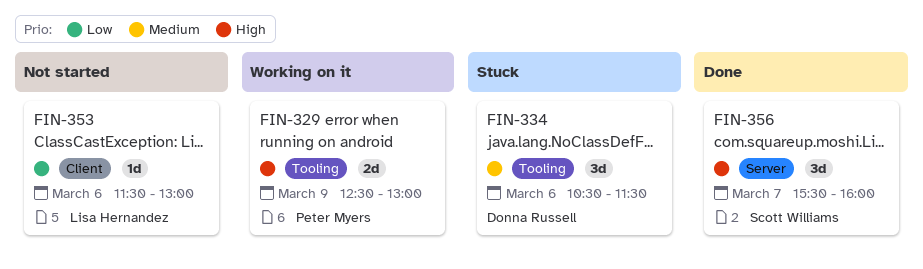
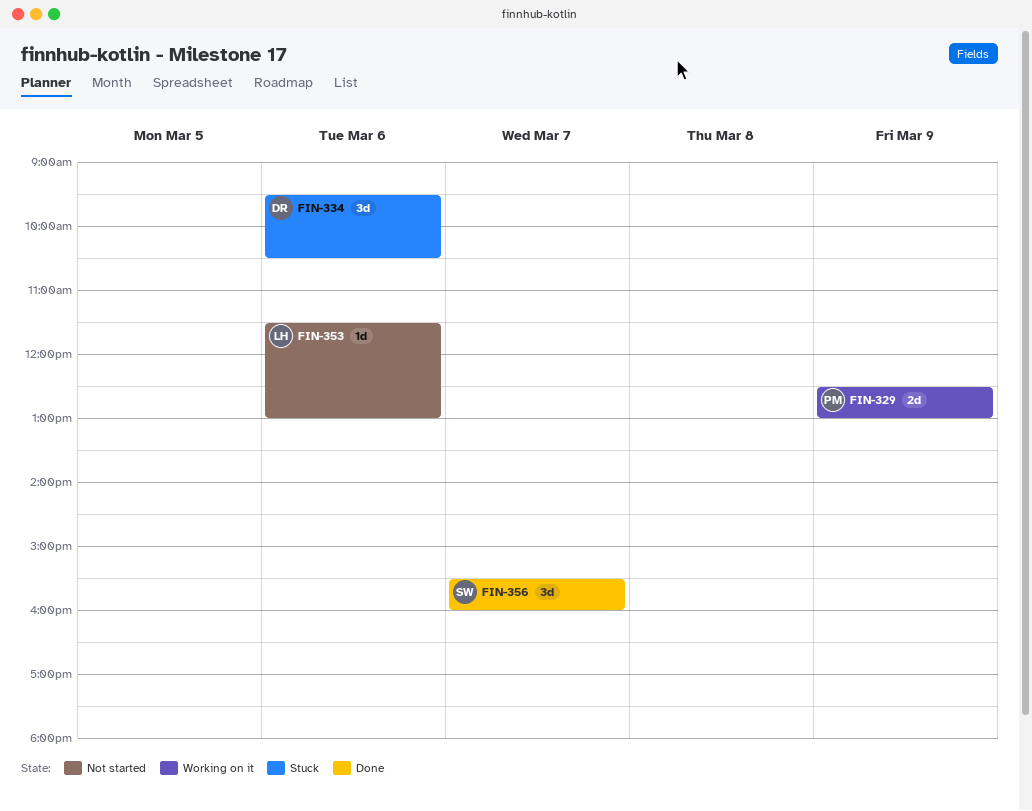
FIN-334, begins: 10:30 -> 09:30
FIN-334, ends: 11:30 -> 10:30

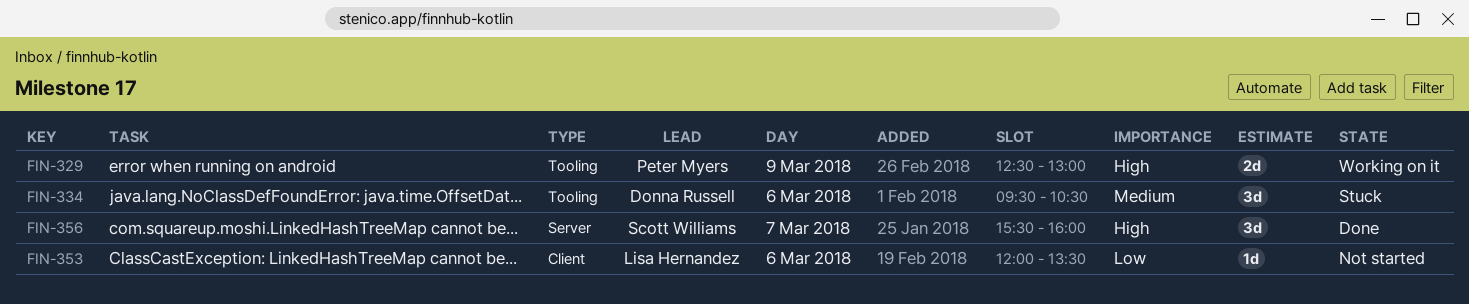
FIN-353, begins: 11:30 -> 12:00
FIN-353, ends: 13:00 -> 13:30

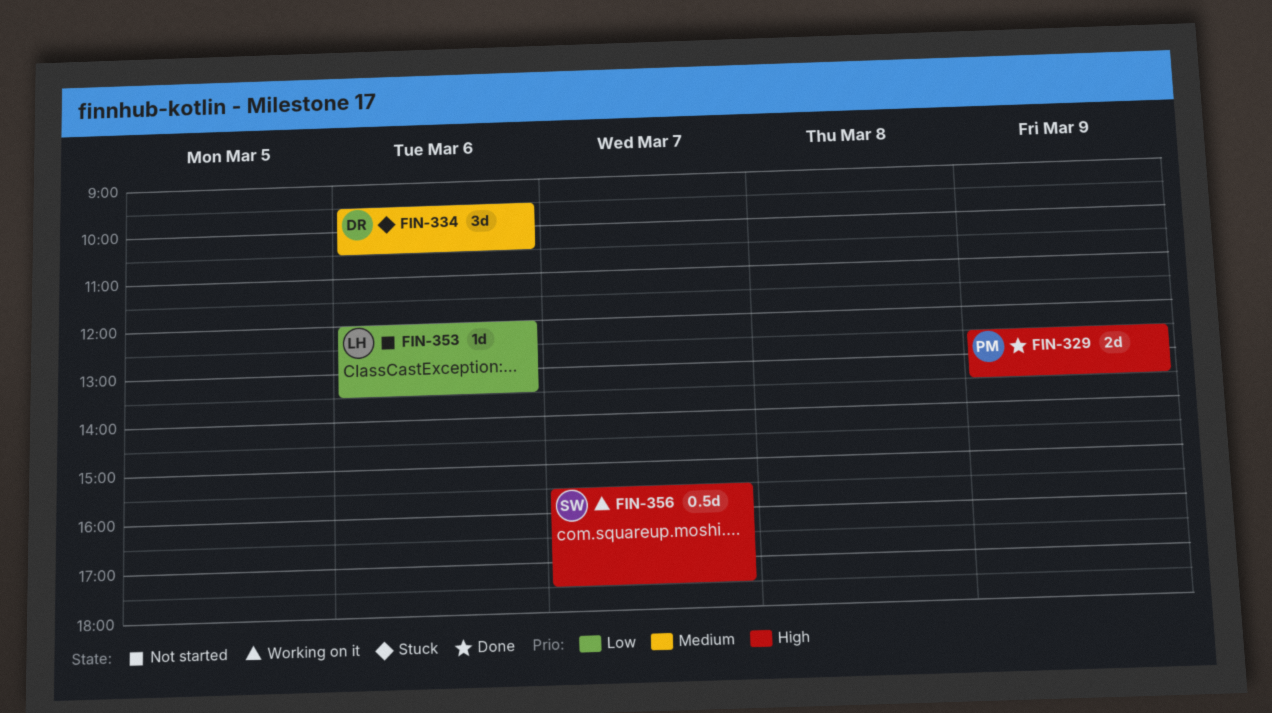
FIN-329, status: Working on it -> Done
FIN-329, ends: 13:00 -> 13:30
FIN-356, status: Done -> Working on it
FIN-356, estimate: 3d -> 0.5d
FIN-356, ends: 16:00 -> 17:30

